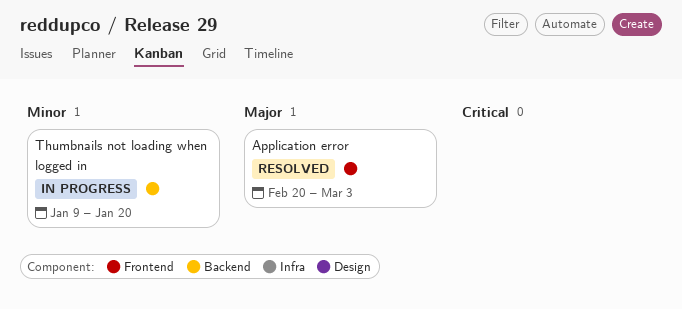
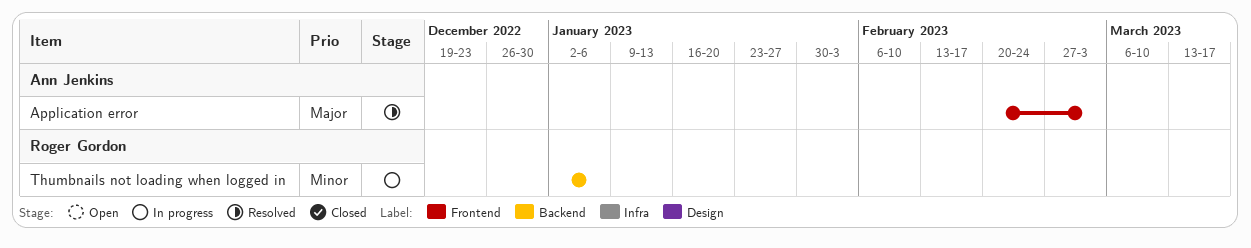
Thumbnails not loading when logged in, start: Jan 9 -> Jan 2
Thumbnails not loading when logged in, due: Jan 20 -> Jan 6

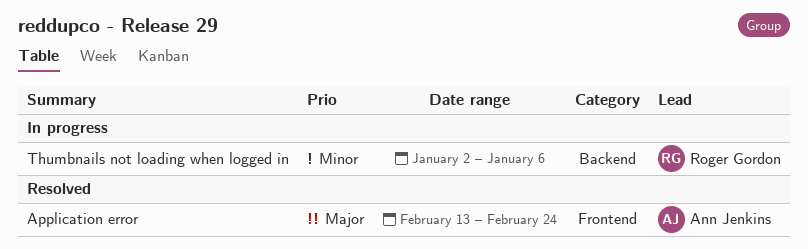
Application error, start: Feb 20 -> Feb 13
Application error, due: Mar 3 -> Feb 24

